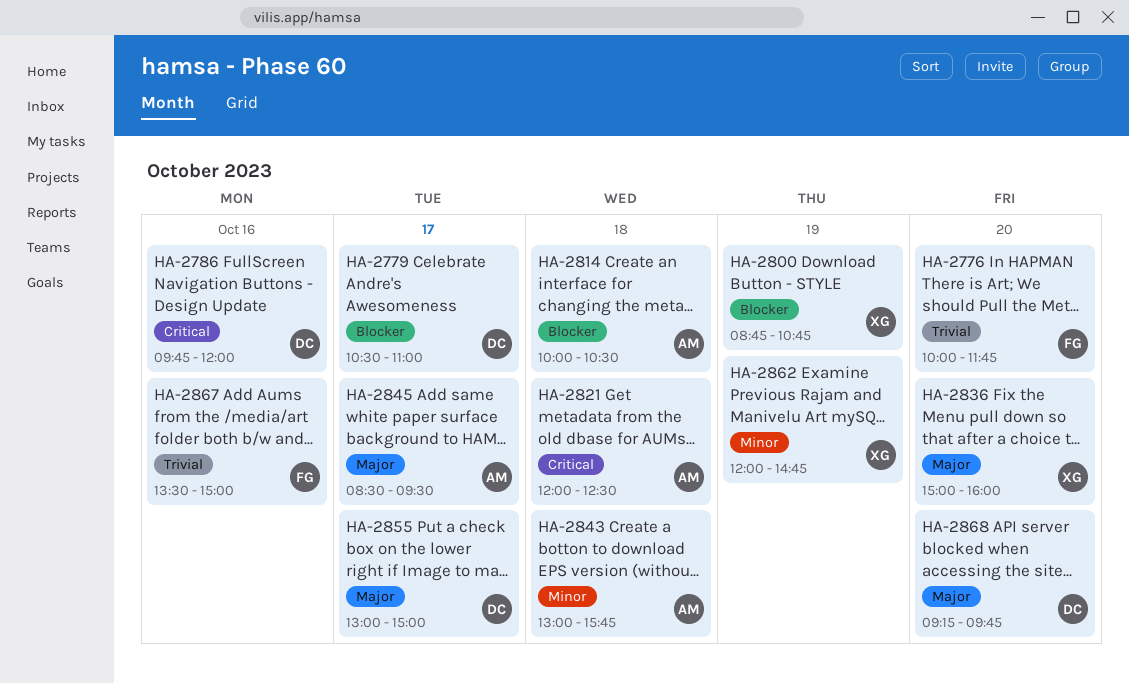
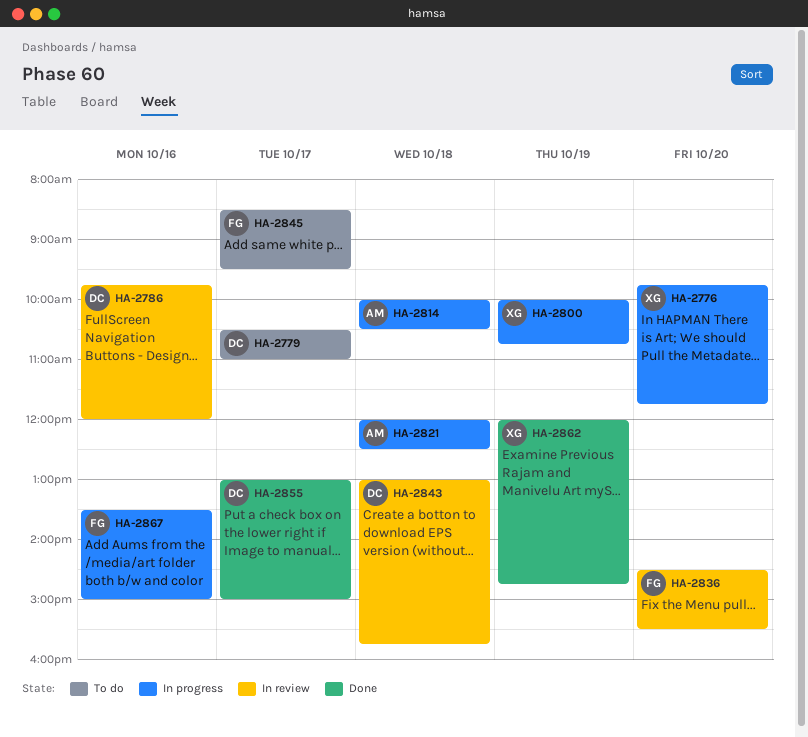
HA-2776, owner: FG -> XG
HA-2776, begins: 10:00 -> 09:45
HA-2800, begins: 08:45 -> 10:00
HA-2836, owner: XG -> FG
HA-2836, begins: 15:00 -> 14:30
HA-2836, ends: 16:00 -> 15:30
HA-2843, owner: AM -> DC
HA-2845, owner: AM -> FG
HA-2868: present -> none

